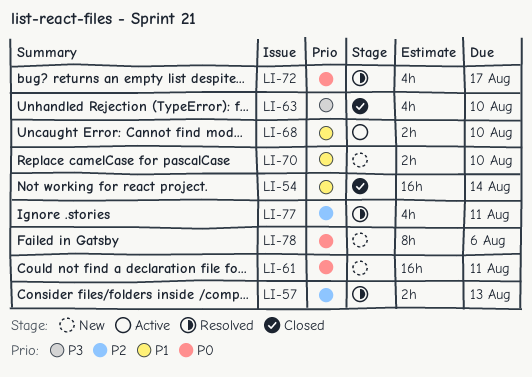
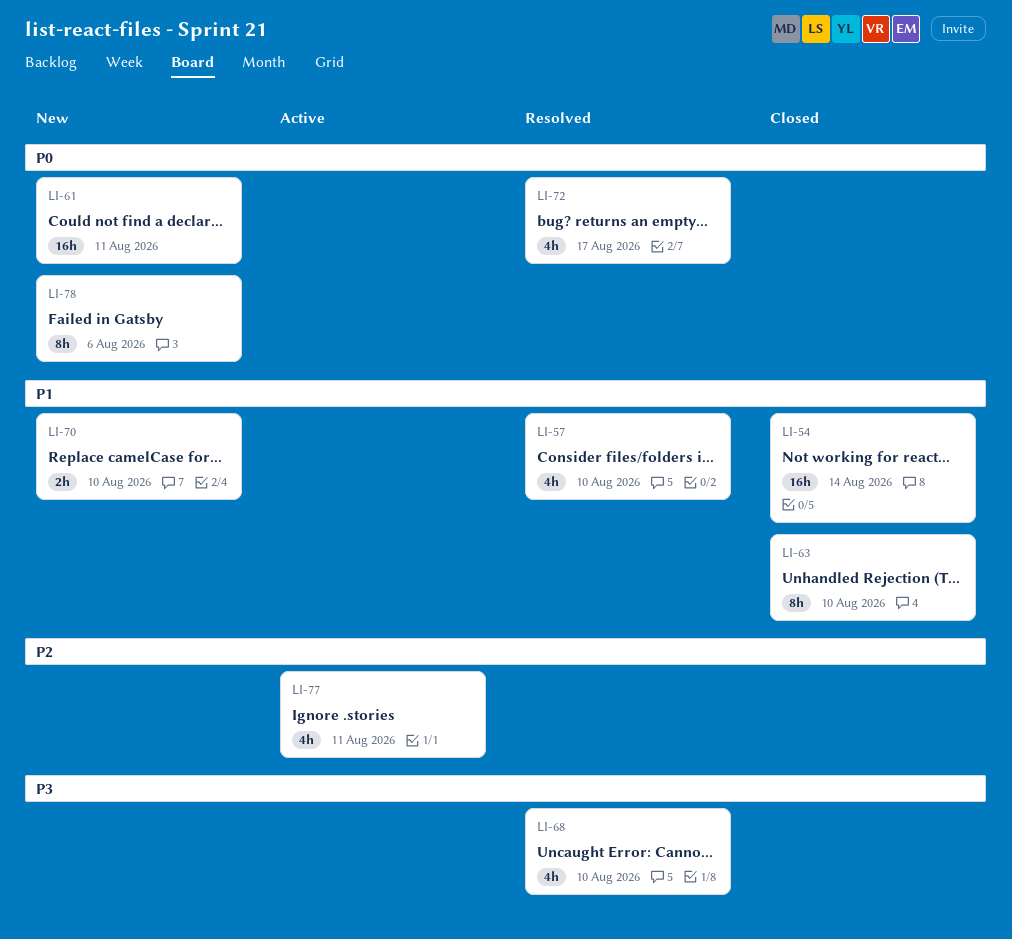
LI-57, priority: P2 -> P1
LI-57, estimate: 2h -> 4h
LI-57, due: Aug 13 -> Aug 10
LI-63, priority: P3 -> P1
LI-63, estimate: 4h -> 8h
LI-68, status: Active -> Resolved
LI-68, priority: P1 -> P3
LI-68, estimate: 2h -> 4h
LI-77, status: Resolved -> Active

